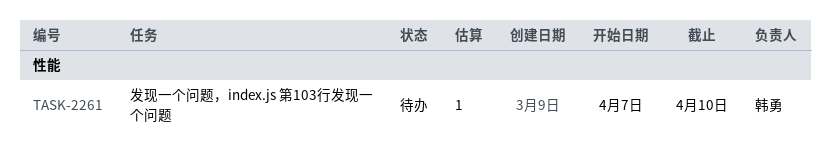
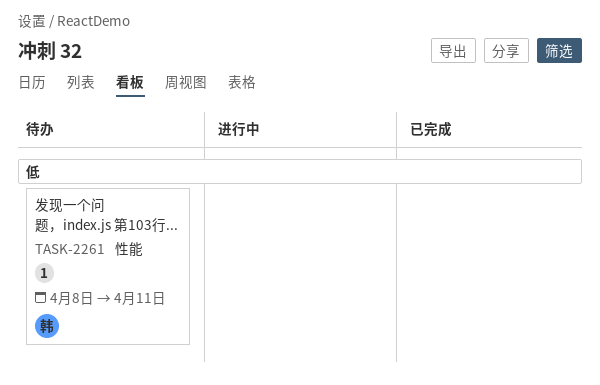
TASK-2261, start: Apr 7 -> Apr 8
TASK-2261, due: Apr 10 -> Apr 11

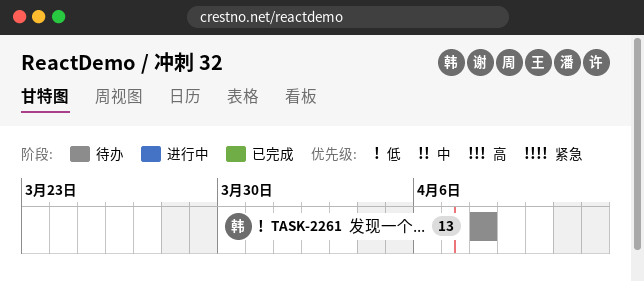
TASK-2261, estimate: 1 -> 13
TASK-2261, due: Apr 11 -> Apr 8

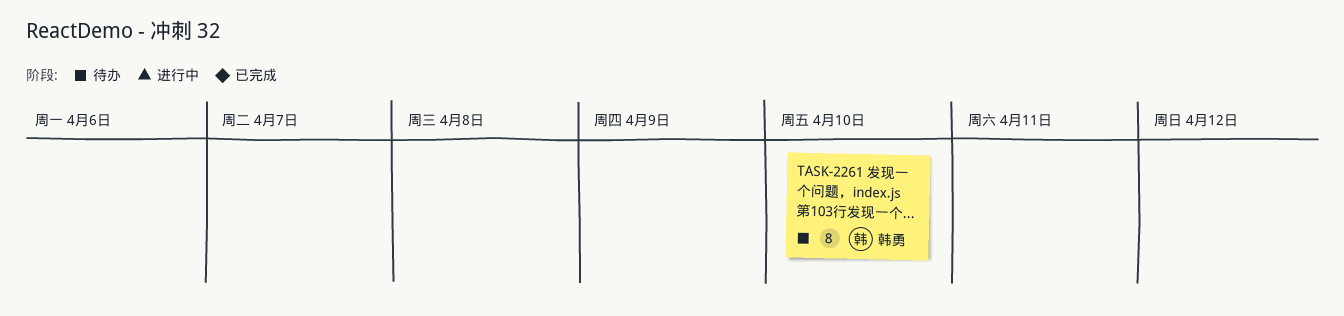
TASK-2261, estimate: 13 -> 8
TASK-2261, due: Apr 8 -> Apr 10

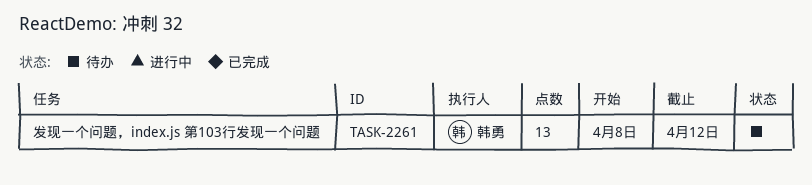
TASK-2261, estimate: 8 -> 13
TASK-2261, due: Apr 10 -> Apr 12

